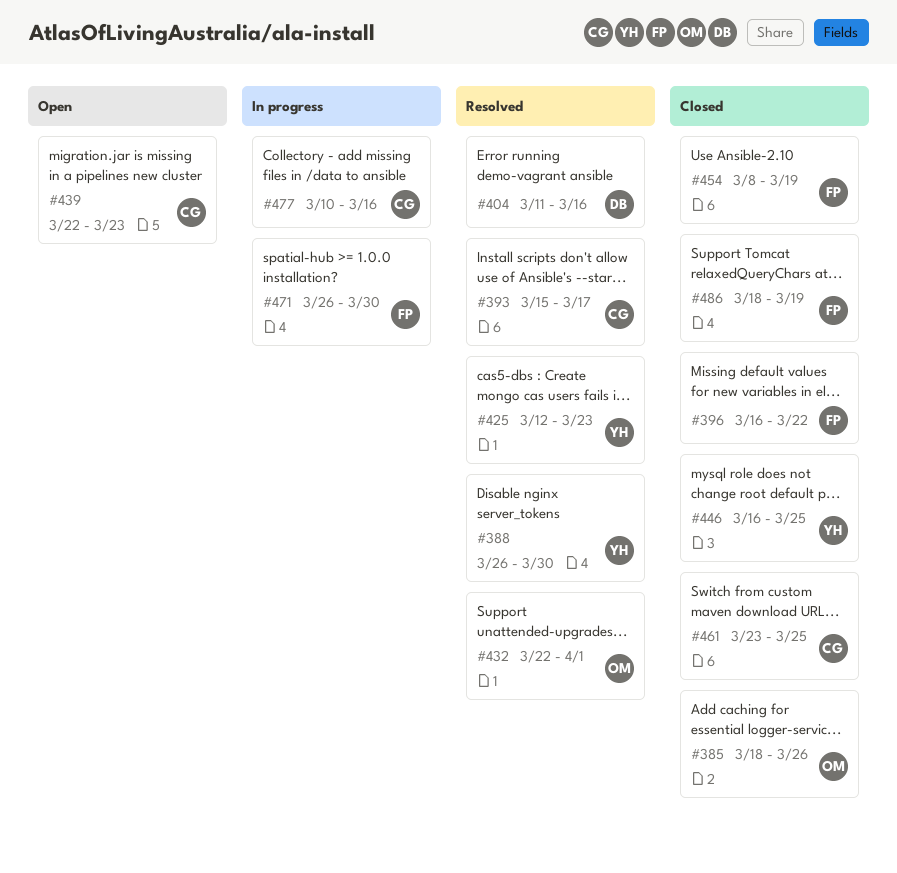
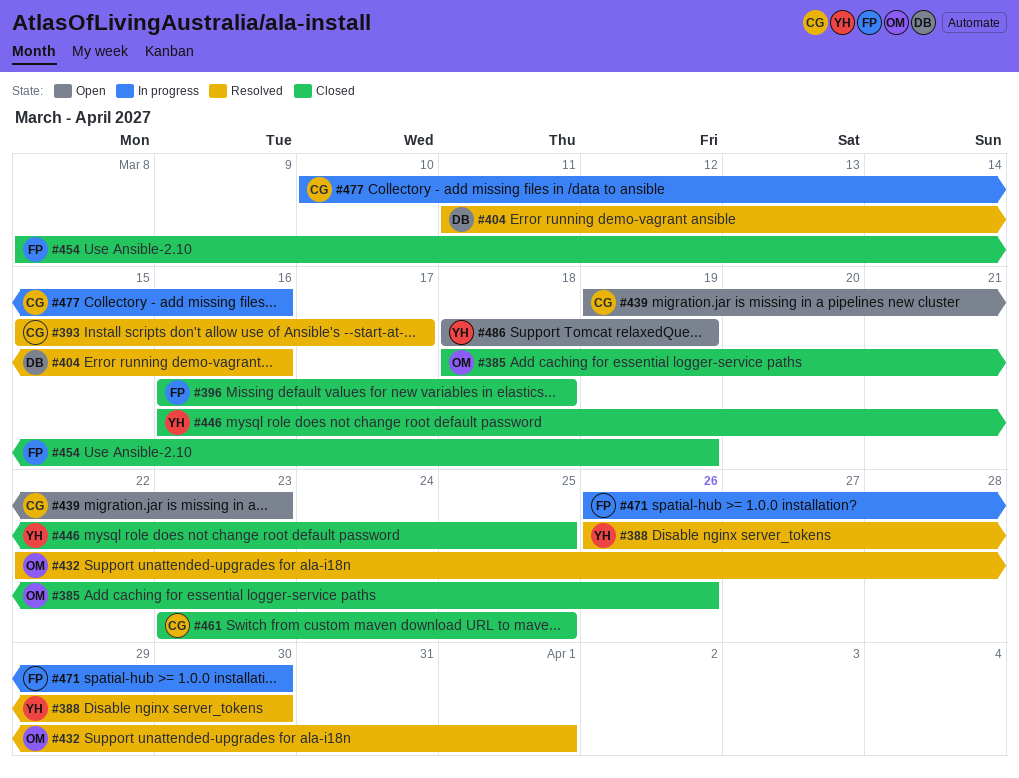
#396, due: Mar 22 -> Mar 18
#425: present -> none
#439, start: Mar 22 -> Mar 19
#486, status: Closed -> Open
#486, owner: FP -> YH

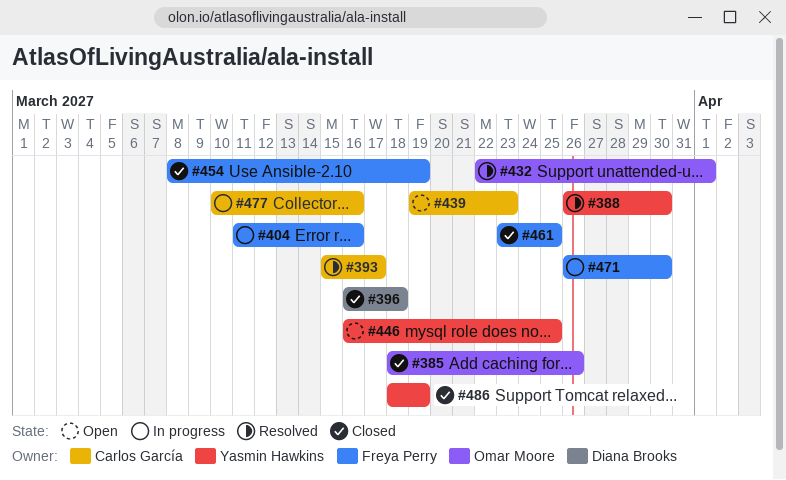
#396, owner: Freya Perry -> Diana Brooks
#404, status: Resolved -> In progress
#404, owner: Diana Brooks -> Freya Perry
#446, status: Closed -> Open
#461, owner: Carlos García -> Freya Perry
#486, status: Open -> Closed

